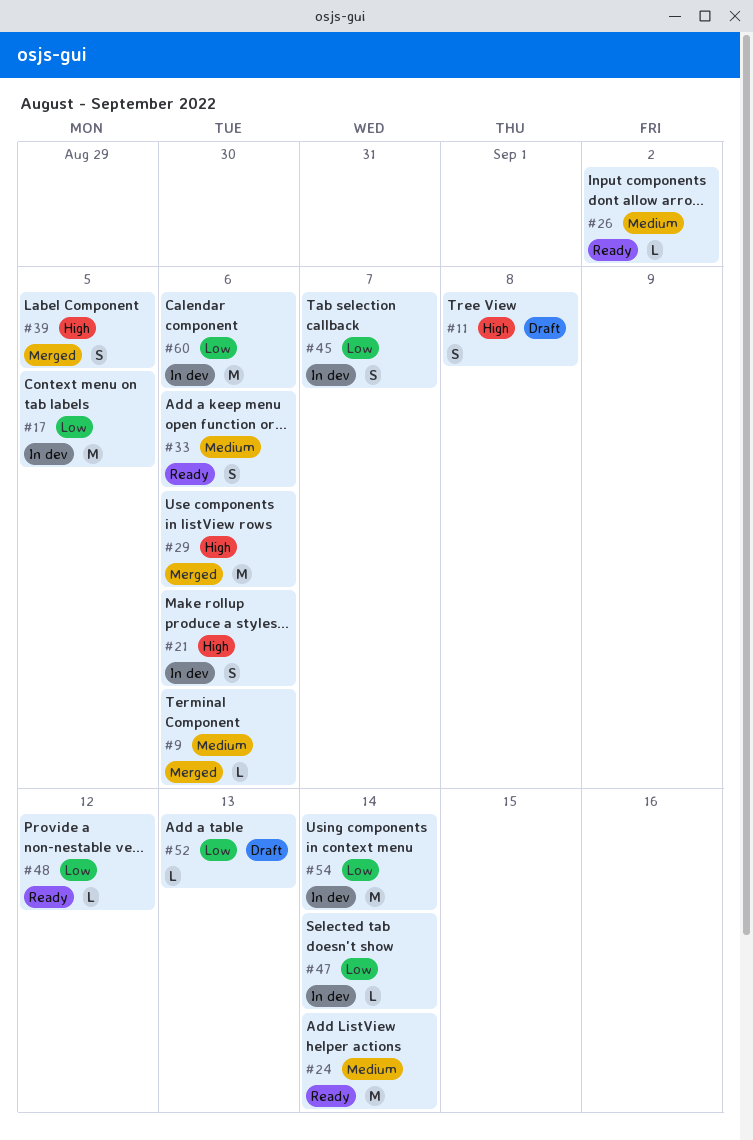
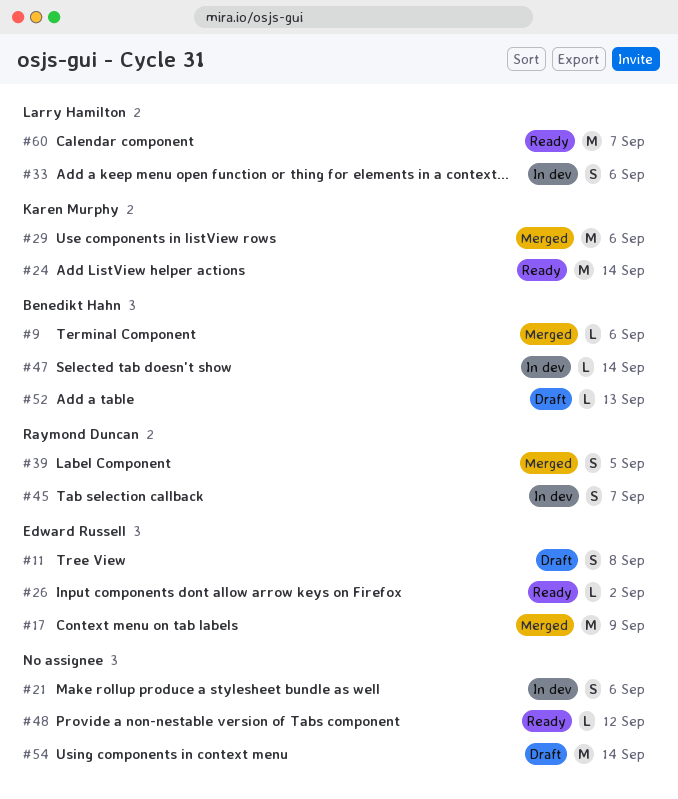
#17, status: In dev -> Merged
#17, due: Sep 5 -> Sep 9
#33, status: Ready -> In dev
#54, status: In dev -> Draft
#60, status: In dev -> Ready
#60, due: Sep 6 -> Sep 7

